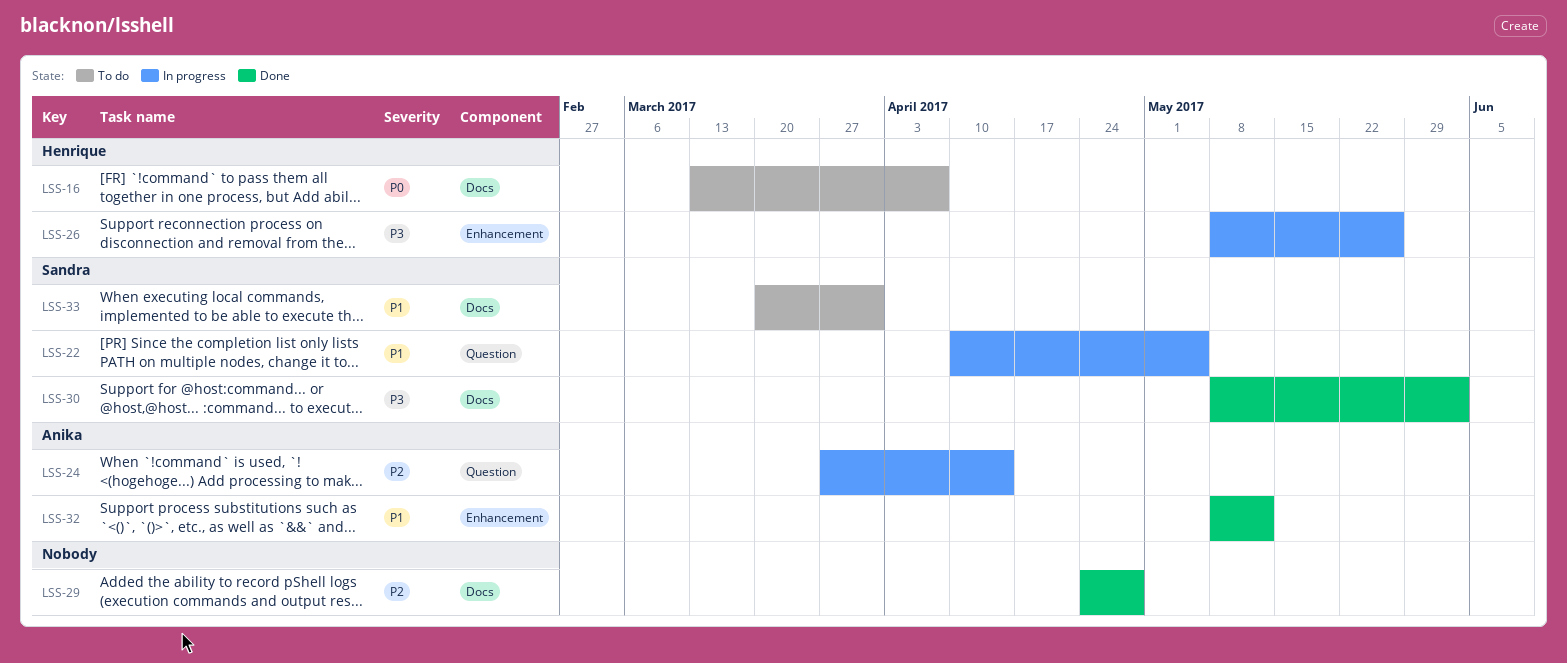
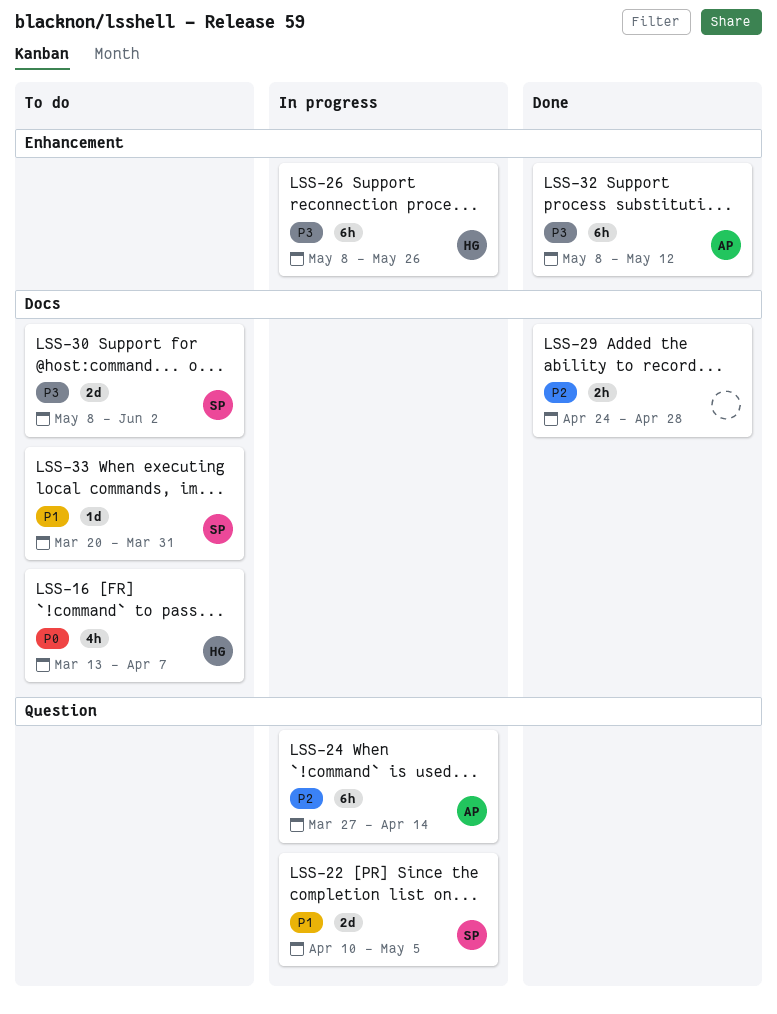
LSS-30, status: Done -> To do
LSS-32, priority: P1 -> P3

